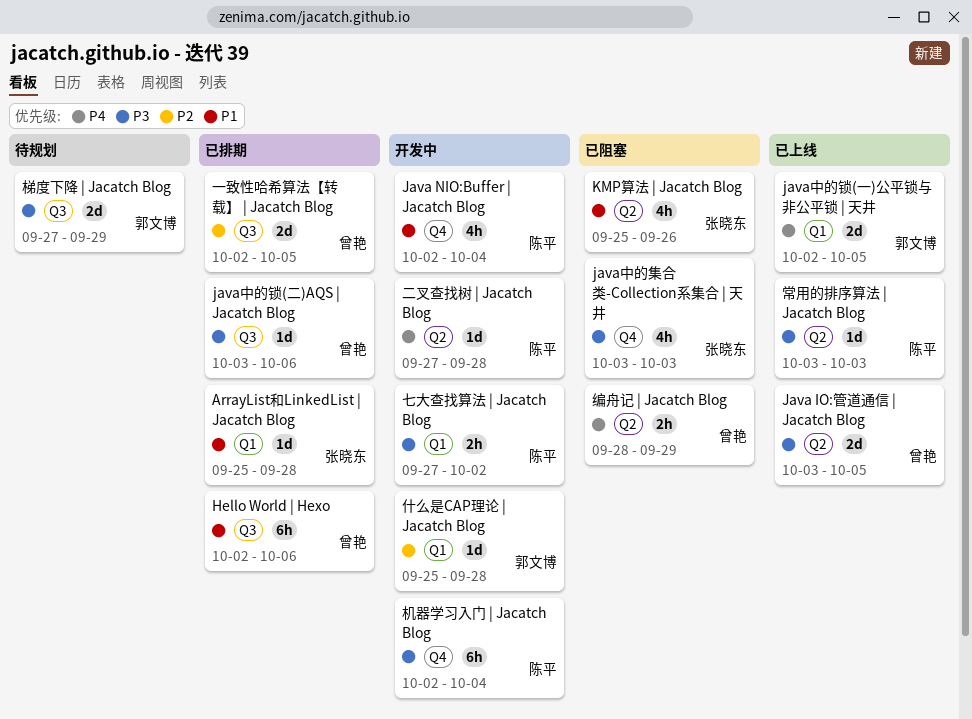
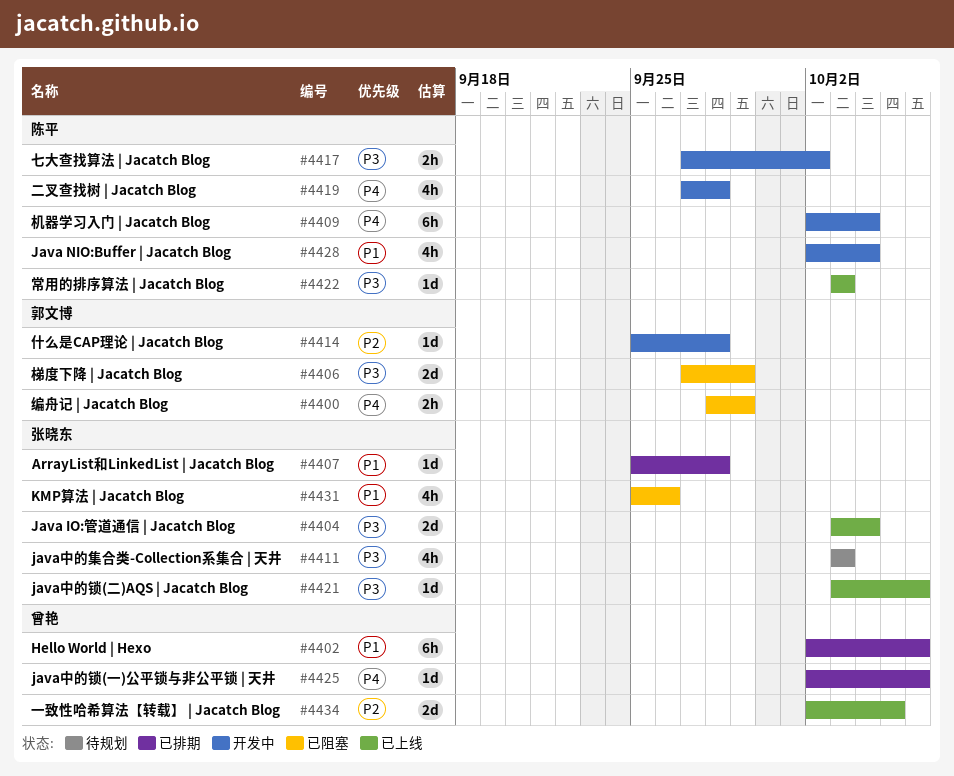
Java IO:管道通信 | Jacatch Blog, owner: 曾艳 -> 张晓东
Java IO:管道通信 | Jacatch Blog, due: Oct 5 -> Oct 4
java中的锁(一)公平锁与非公平锁 | 天井, status: 已上线 -> 已排期
java中的锁(一)公平锁与非公平锁 | 天井, owner: 郭文博 -> 曾艳
java中的锁(一)公平锁与非公平锁 | 天井, estimate: 2d -> 1d
java中的锁(一)公平锁与非公平锁 | 天井, due: Oct 5 -> Oct 6
java中的锁(二)AQS | Jacatch Blog, status: 已排期 -> 已上线
java中的锁(二)AQS | Jacatch Blog, owner: 曾艳 -> 张晓东
java中的集合类-Collection系集合 | 天井, status: 已阻塞 -> 待规划
一致性哈希算法【转载】 | Jacatch Blog, status: 已排期 -> 已上线
二叉查找树 | Jacatch Blog, estimate: 1d -> 4h
机器学习入门 | Jacatch Blog, priority: P3 -> P4
梯度下降 | Jacatch Blog, status: 待规划 -> 已阻塞
编舟记 | Jacatch Blog, owner: 曾艳 -> 郭文博

